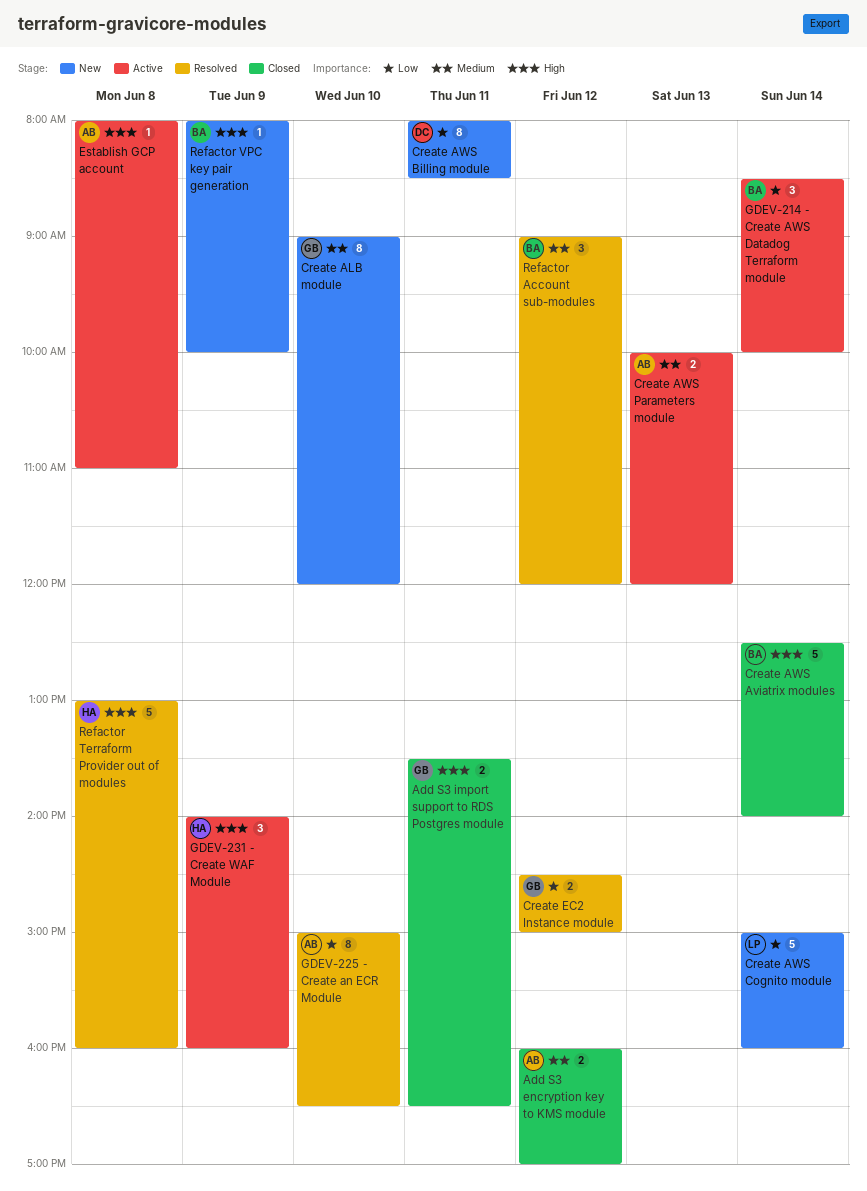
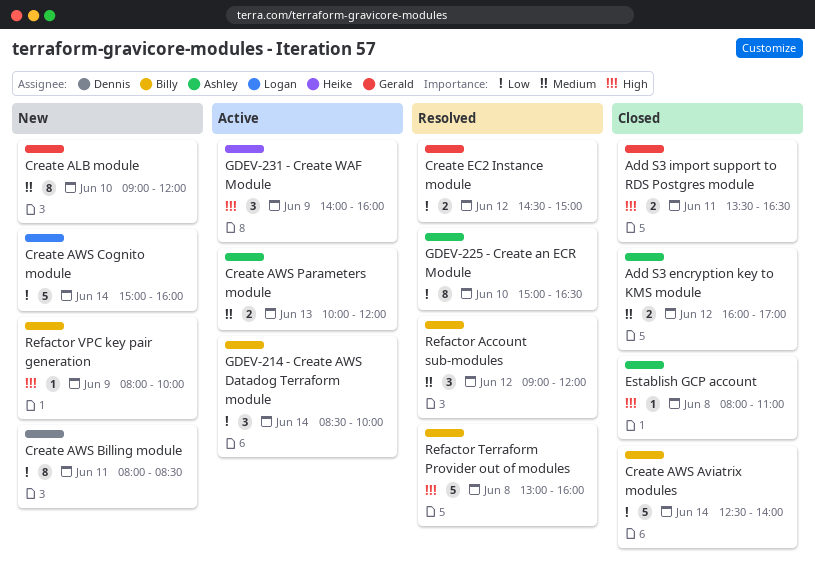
Create AWS Aviatrix modules, priority: High -> Low
Establish GCP account, status: Active -> Closed
Refactor Terraform Provider out of modules, owner: Heike -> Billy

